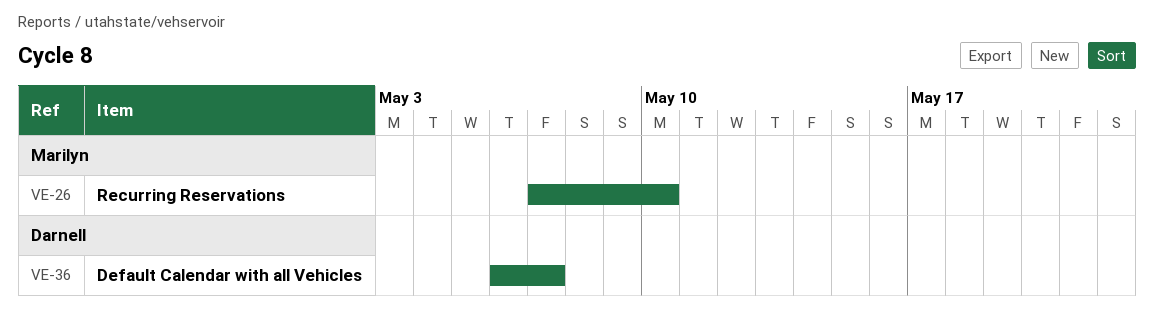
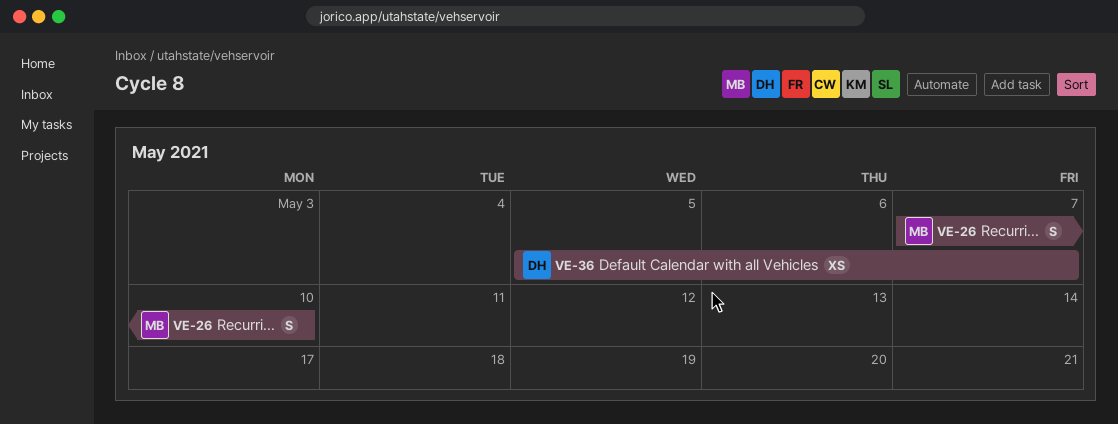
VE-36, start: May 6 -> May 5

